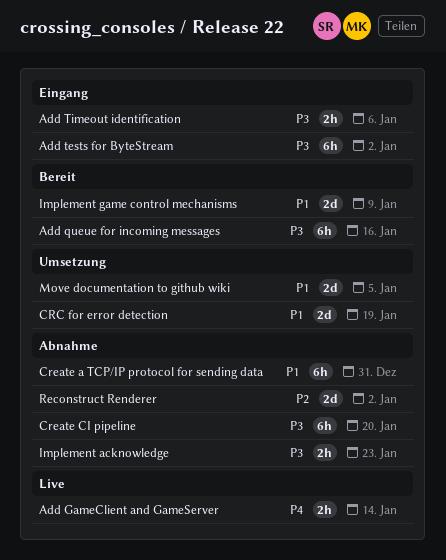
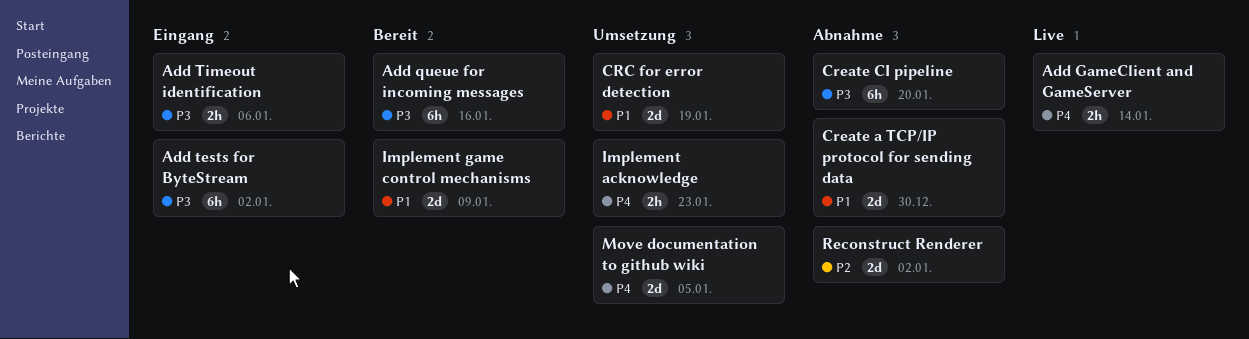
Create a TCP/IP protocol for sending data, estimate: 6h -> 2d
Create a TCP/IP protocol for sending data, due: Dec 31 -> Dec 30
Implement acknowledge, status: Abnahme -> Umsetzung
Implement acknowledge, priority: P3 -> P4
Move documentation to github wiki, priority: P1 -> P4

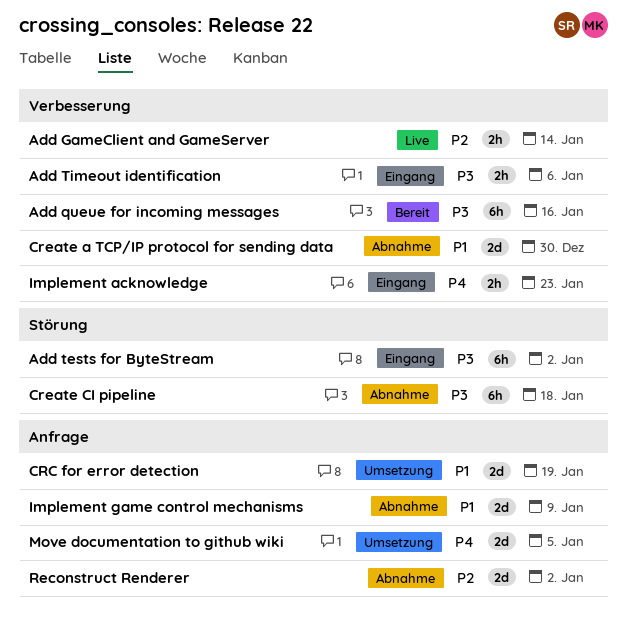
Add GameClient and GameServer, priority: P4 -> P2
Create CI pipeline, due: Jan 20 -> Jan 18
Implement acknowledge, status: Umsetzung -> Eingang
Implement game control mechanisms, status: Bereit -> Abnahme

